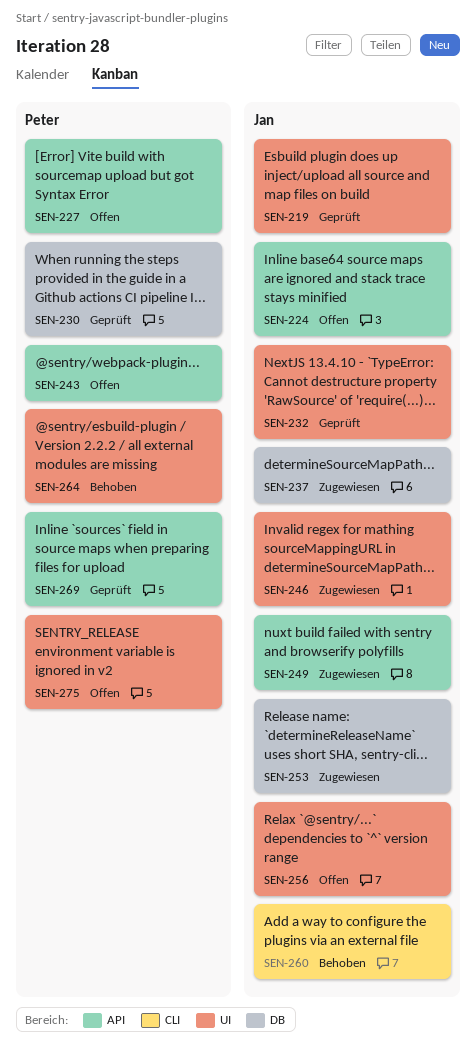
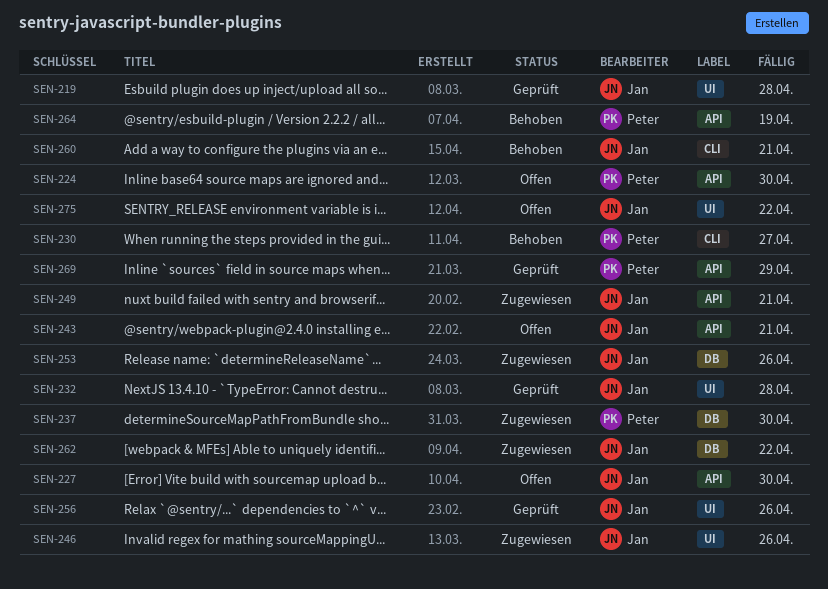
SEN-224, owner: Jan -> Peter
SEN-227, owner: Peter -> Jan
SEN-230, status: Geprüft -> Behoben
SEN-230, label: DB -> CLI
SEN-237, owner: Jan -> Peter
SEN-243, owner: Peter -> Jan
SEN-256, status: Offen -> Geprüft
SEN-262: none -> present
SEN-264, label: UI -> API
SEN-275, owner: Peter -> Jan

